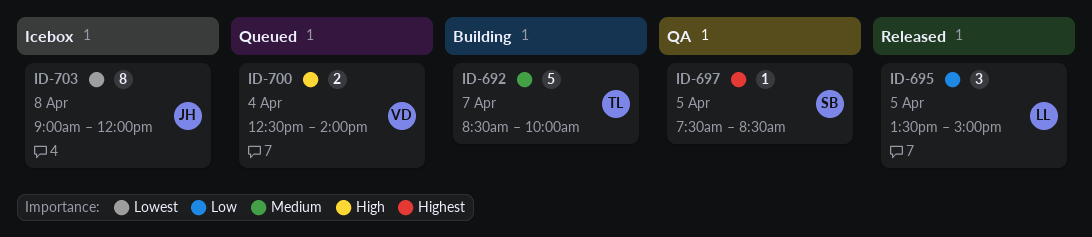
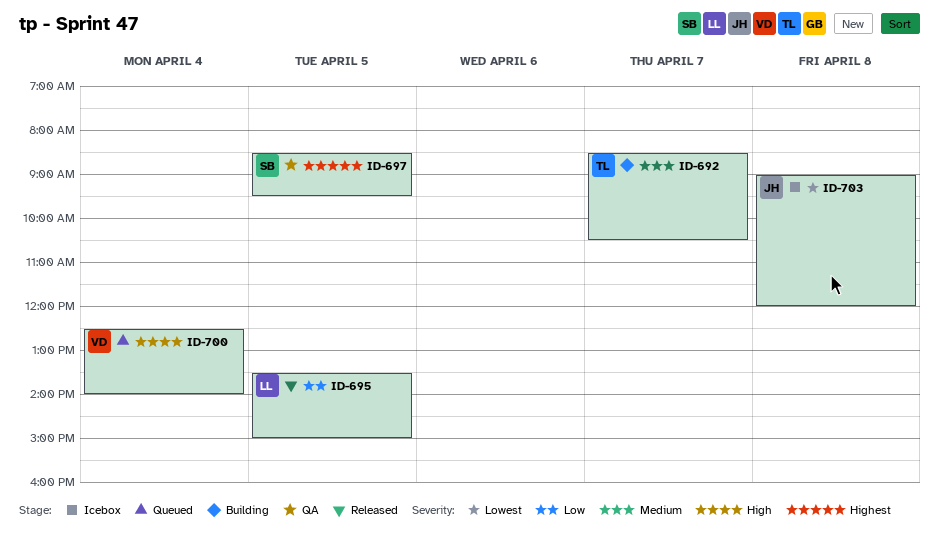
ID-692, ends: 10:00 -> 10:30
ID-697, begins: 07:30 -> 08:30
ID-697, ends: 08:30 -> 09:30

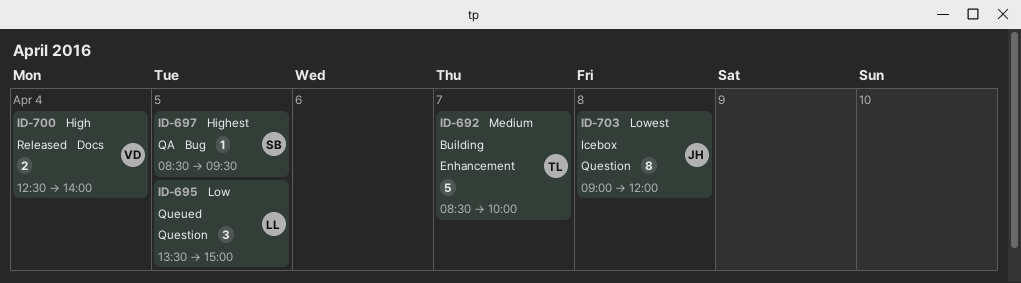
ID-692, ends: 10:30 -> 10:00
ID-695, status: Released -> Queued
ID-700, status: Queued -> Released

